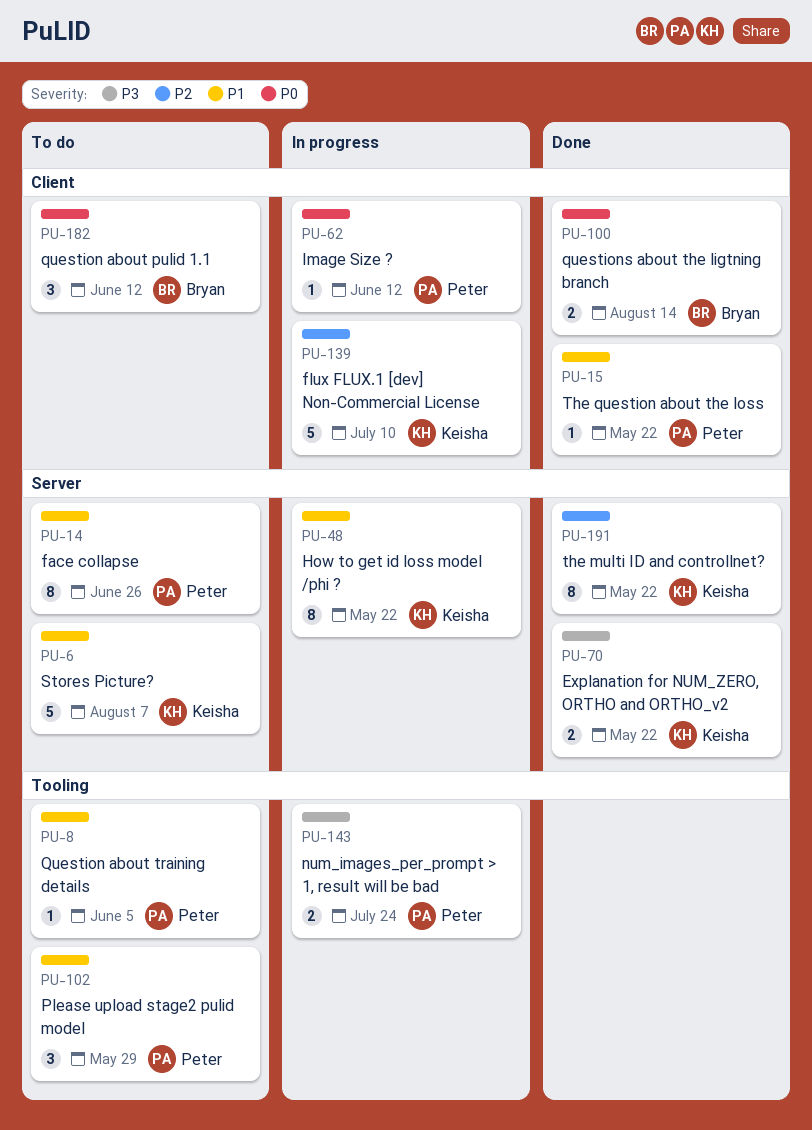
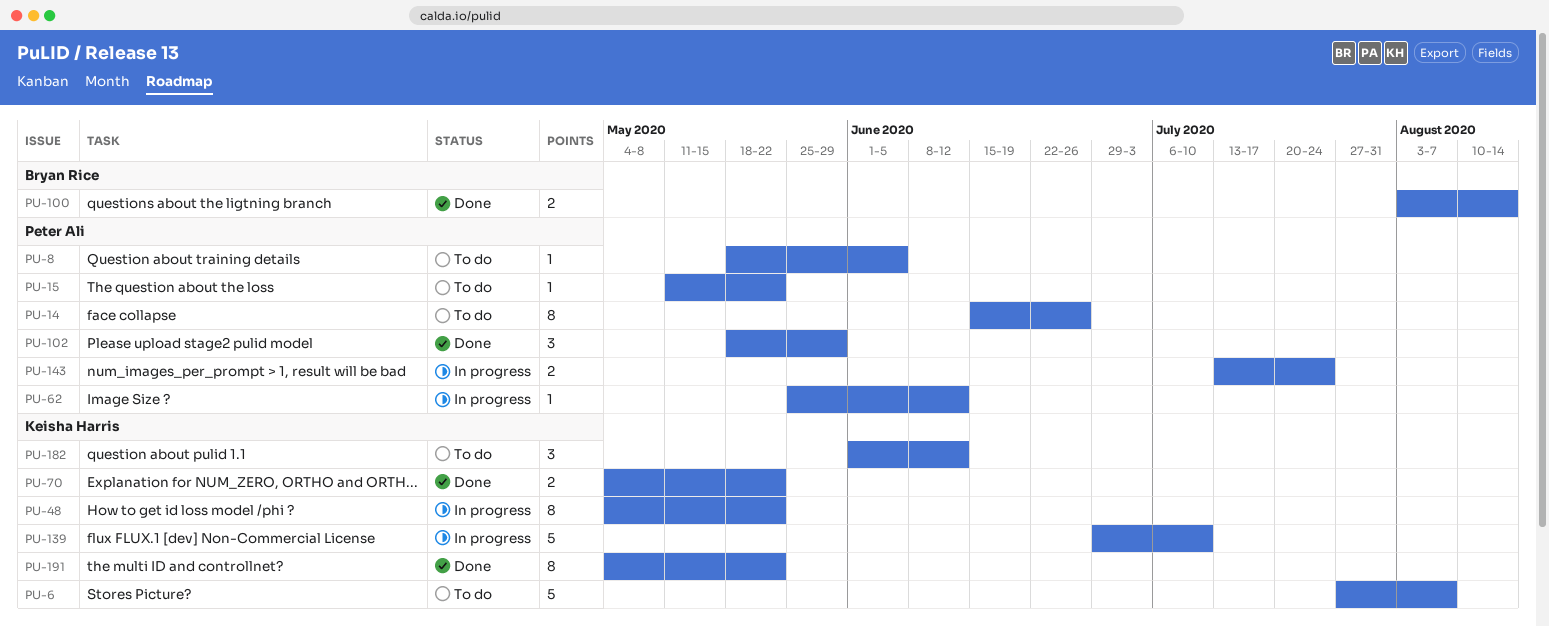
PU-15, status: Done -> To do
PU-102, status: To do -> Done
PU-182, owner: Bryan Rice -> Keisha Harris

